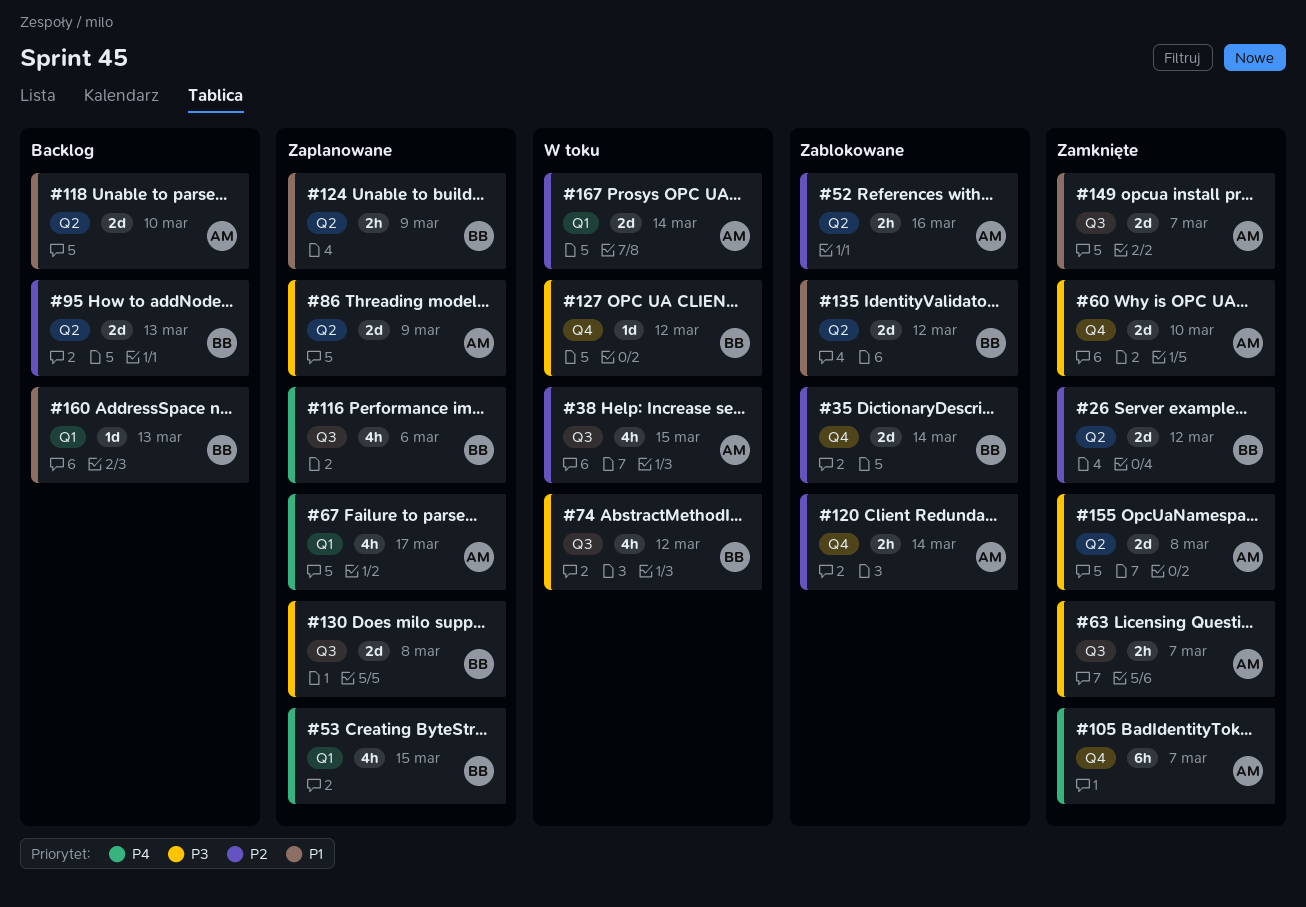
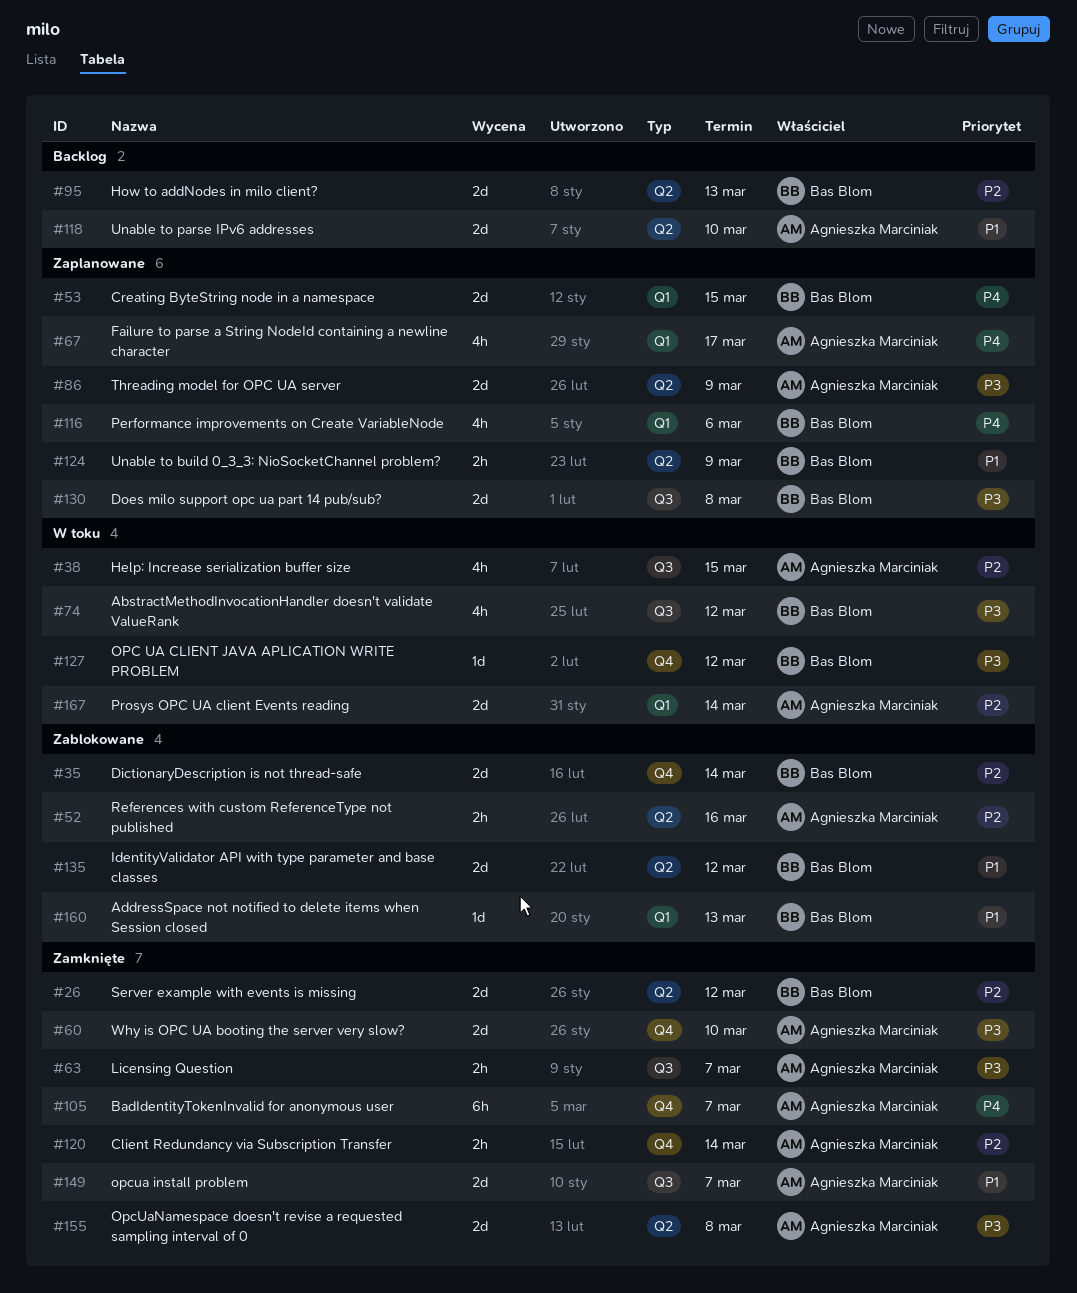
#53, estimate: 4h -> 2d
#116, label: Q3 -> Q1
#120, status: Zablokowane -> Zamknięte
#160, status: Backlog -> Zablokowane

